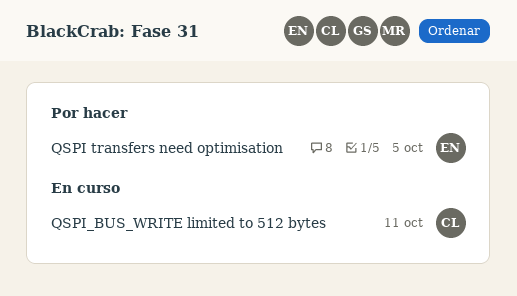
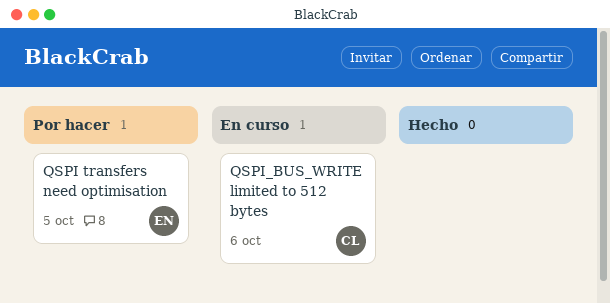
QSPI_BUS_WRITE limited to 512 bytes, due: Oct 11 -> Oct 6

